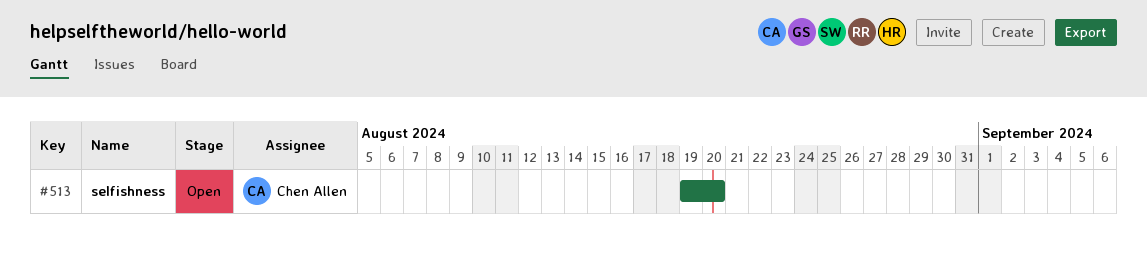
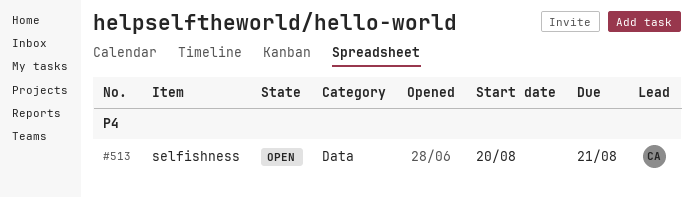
#513, start: Aug 19 -> Aug 20
#513, due: Aug 20 -> Aug 21

